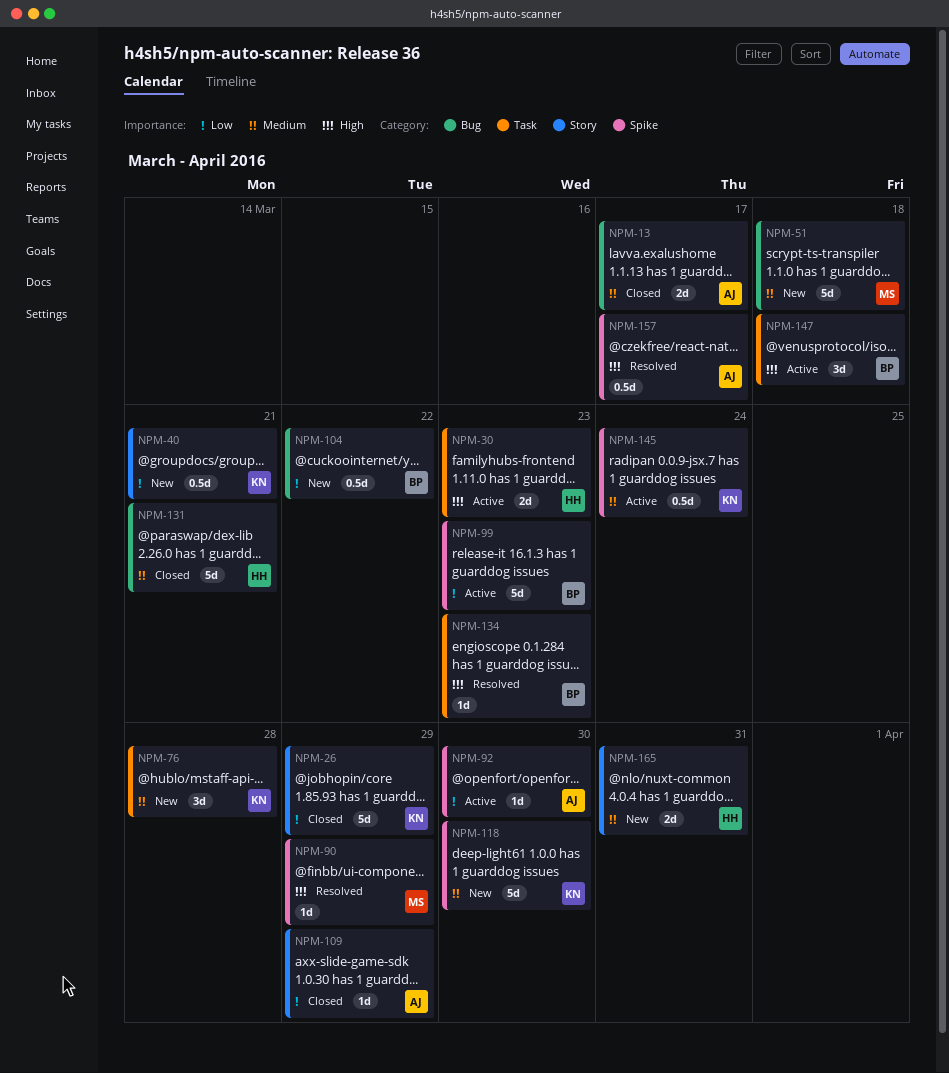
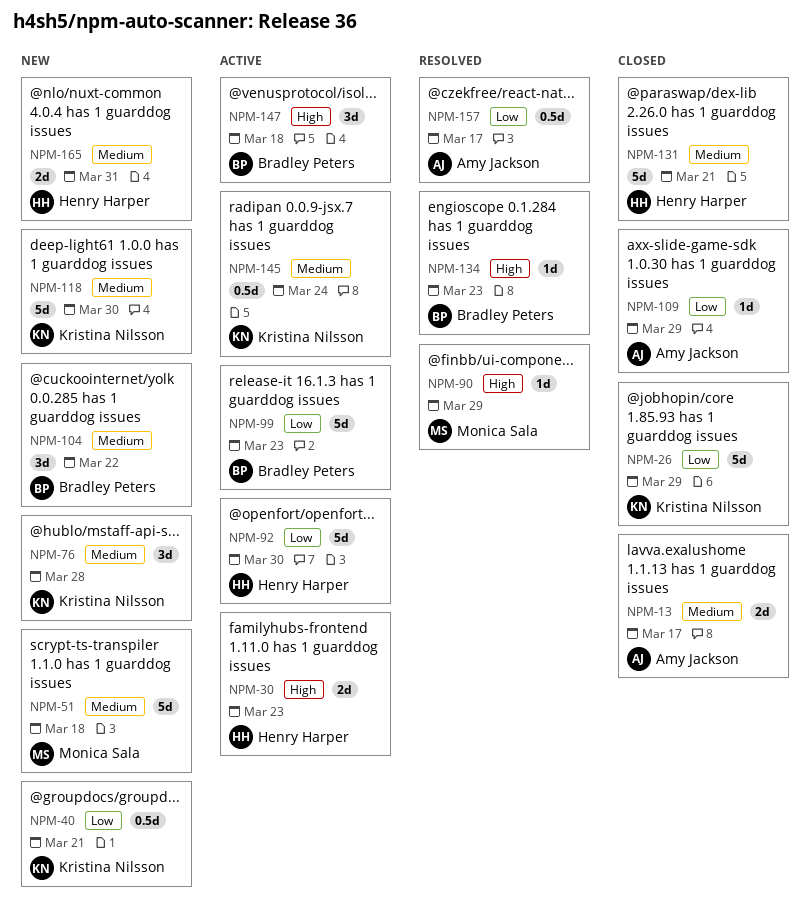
NPM-92, owner: Amy Jackson -> Henry Harper
NPM-92, estimate: 1d -> 5d
NPM-104, priority: Low -> Medium
NPM-104, estimate: 0.5d -> 3d
NPM-157, priority: High -> Low

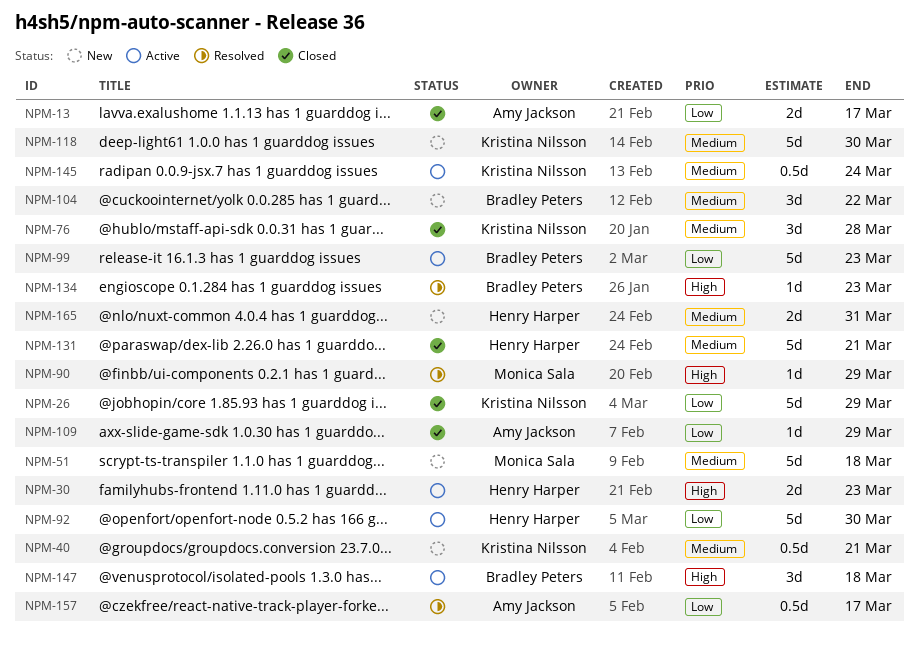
NPM-13, priority: Medium -> Low
NPM-40, priority: Low -> Medium
NPM-76, status: New -> Closed

